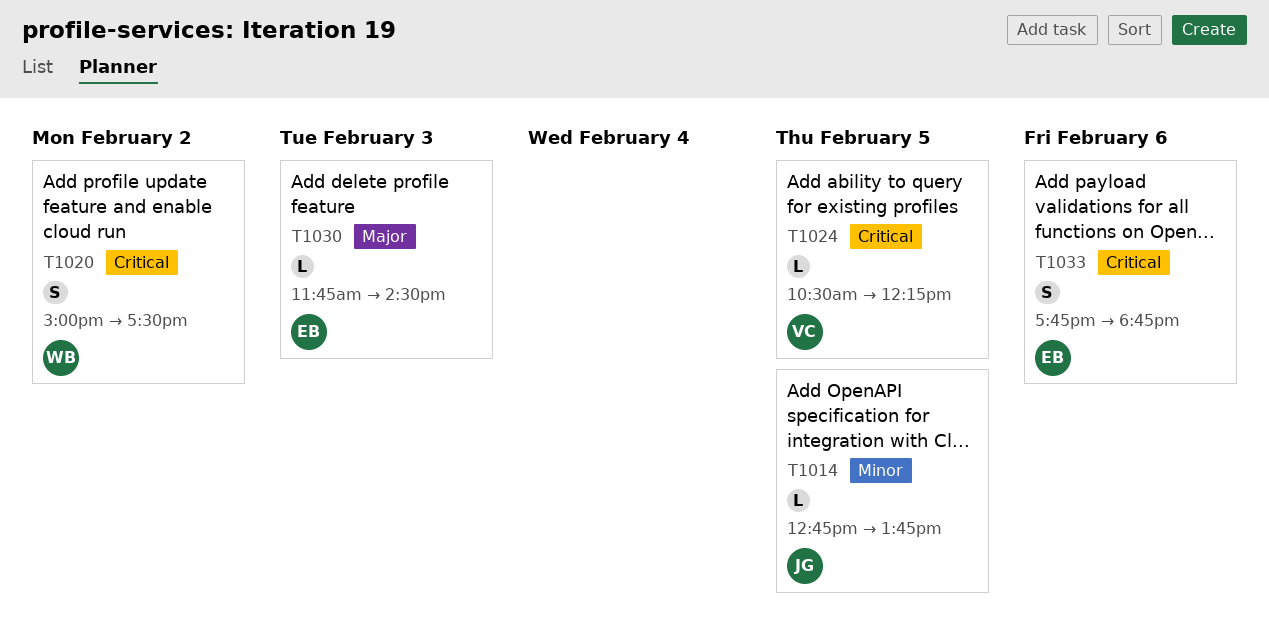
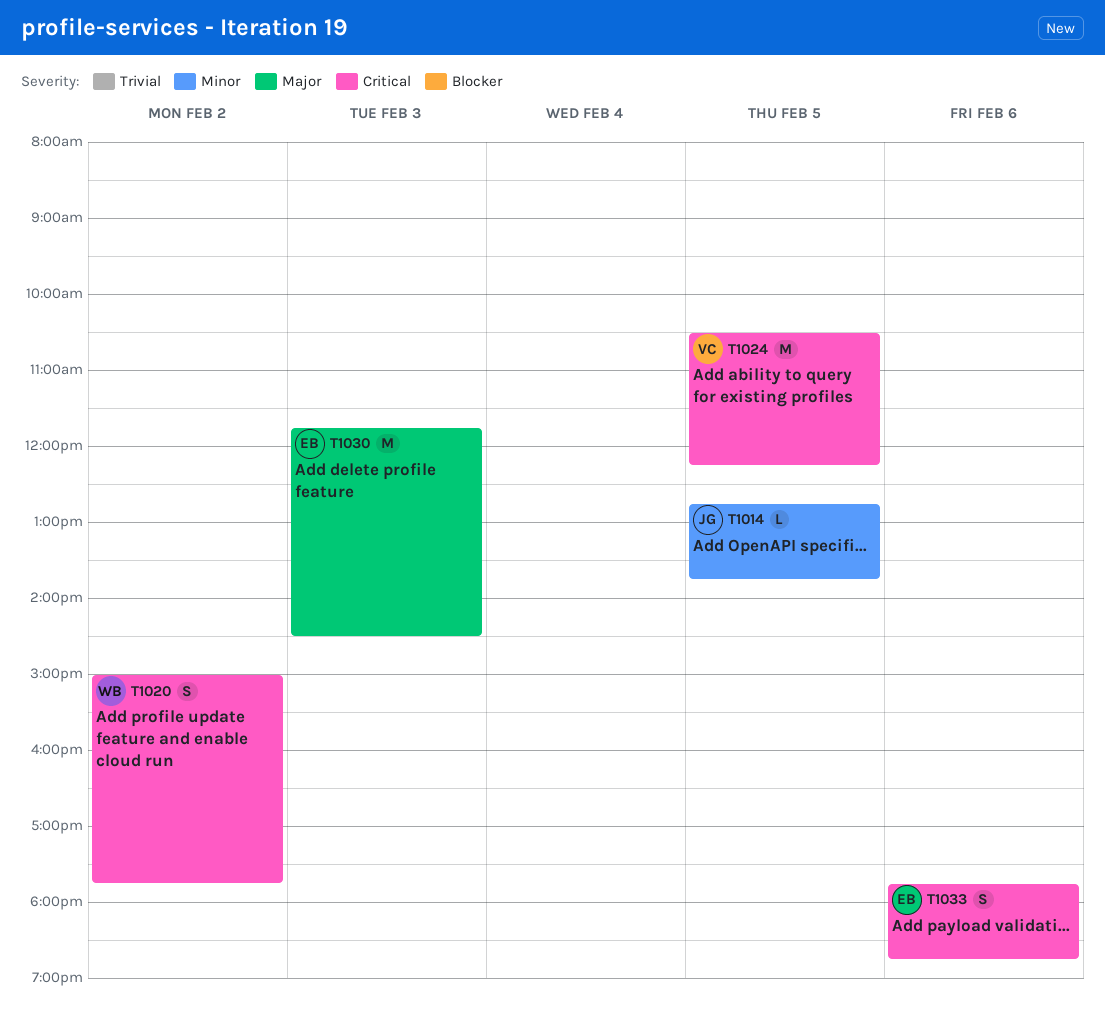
T1020, ends: 17:30 -> 17:45
T1024, estimate: L -> M
T1030, estimate: L -> M

